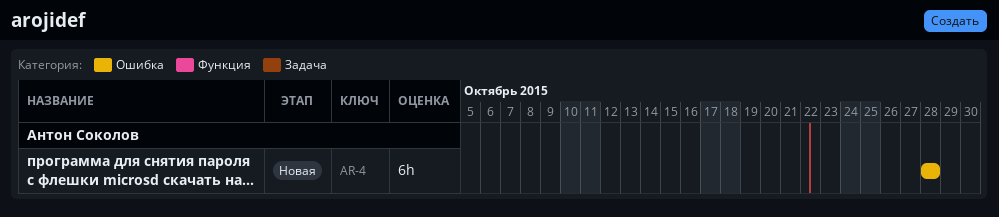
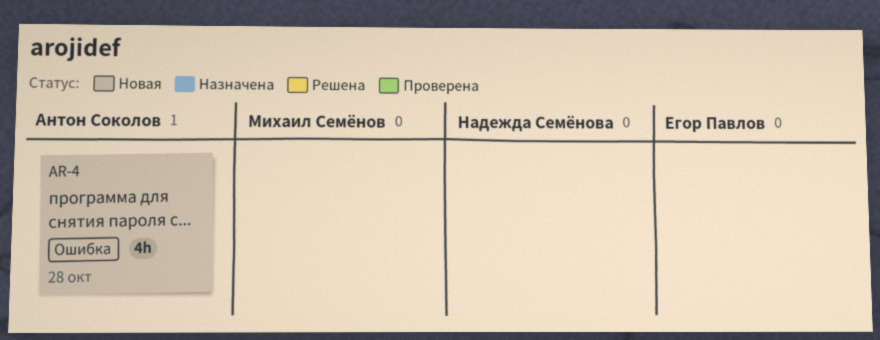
AR-4, estimate: 6h -> 4h

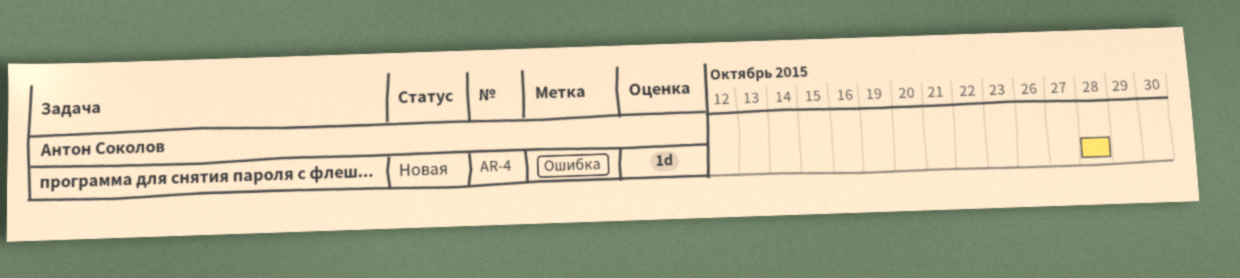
AR-4, estimate: 4h -> 1d

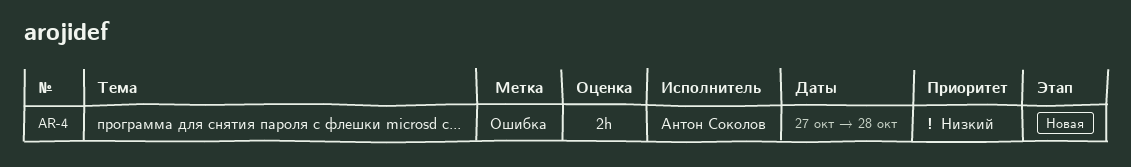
AR-4, estimate: 1d -> 2h
AR-4, start: Oct 28 -> Oct 27

